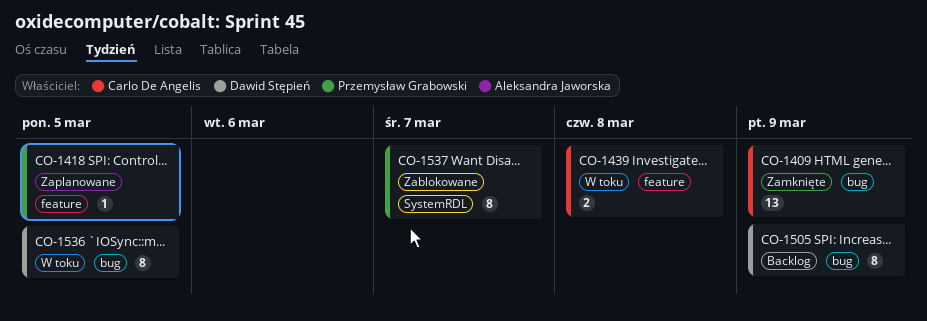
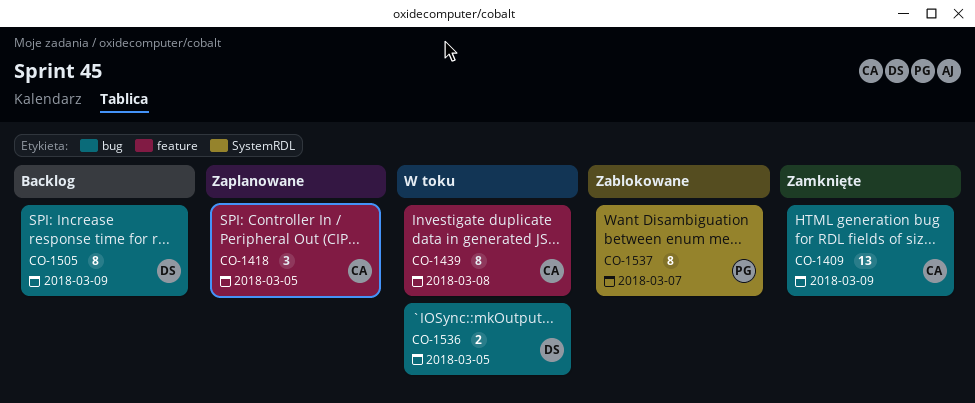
CO-1418, owner: Przemysław Grabowski -> Carlo De Angelis
CO-1418, estimate: 1 -> 3
CO-1439, estimate: 2 -> 8
CO-1536, estimate: 8 -> 2

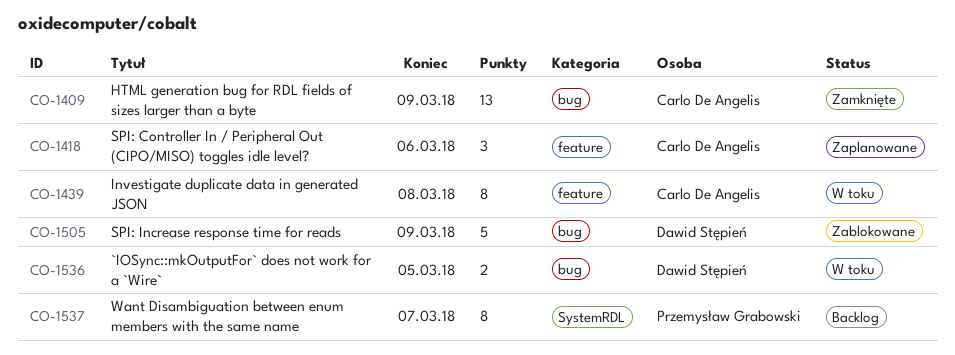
CO-1418, due: Mar 5 -> Mar 6
CO-1505, status: Backlog -> Zablokowane
CO-1505, estimate: 8 -> 5
CO-1537, status: Zablokowane -> Backlog

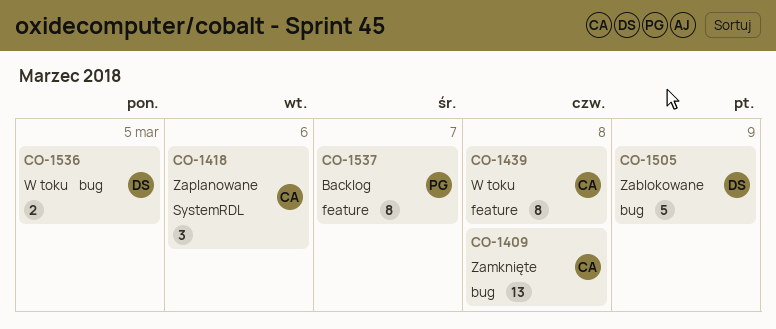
CO-1409, due: Mar 9 -> Mar 8
CO-1418, label: feature -> SystemRDL
CO-1537, label: SystemRDL -> feature

